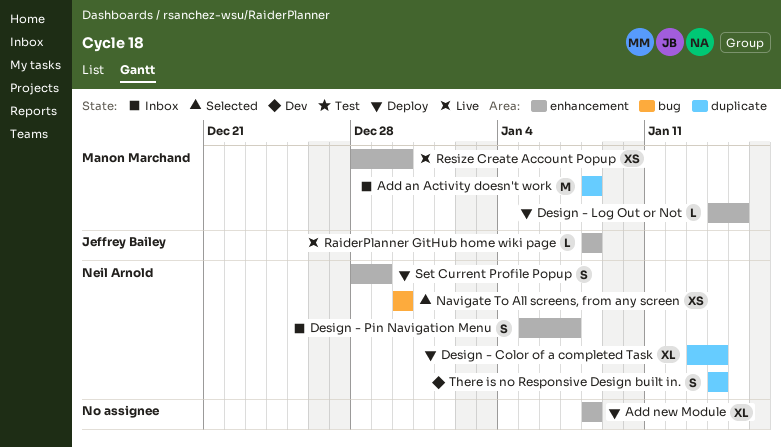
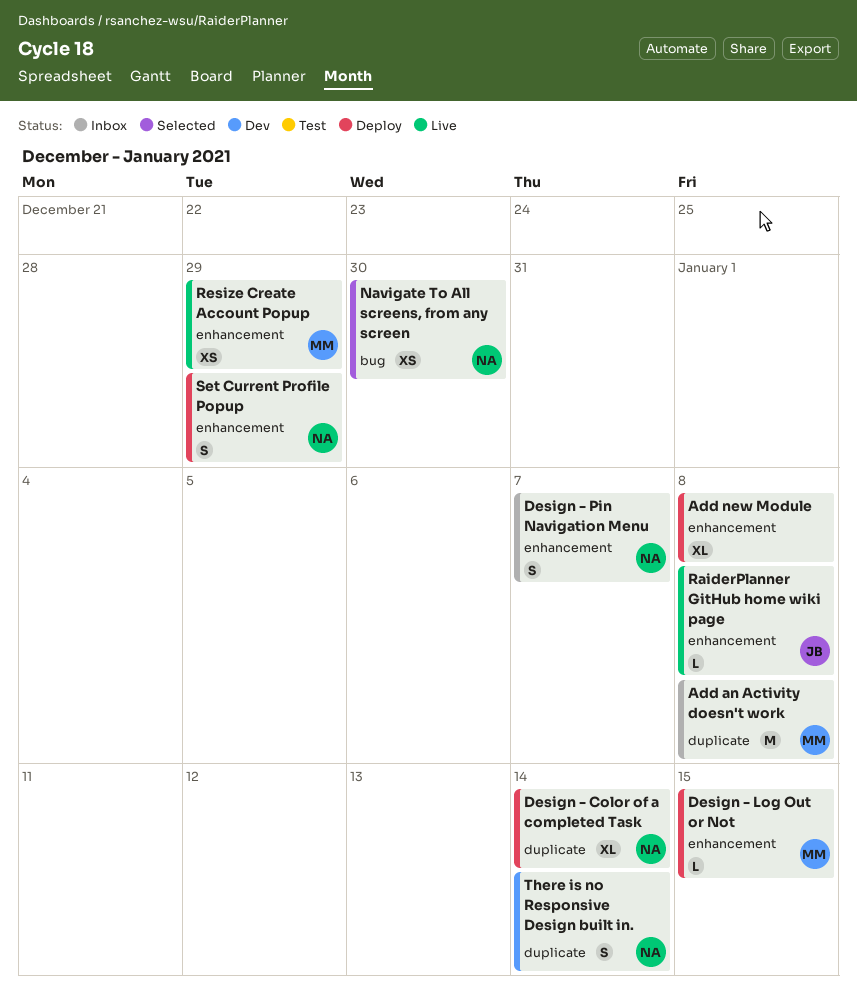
Resize Create Account Popup, due: Dec 30 -> Dec 29

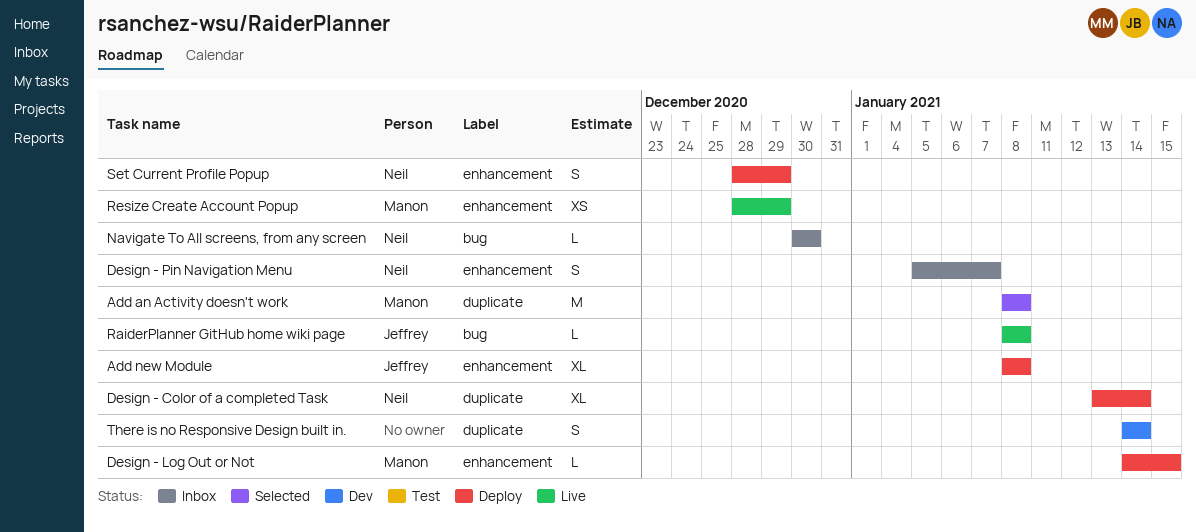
Add an Activity doesn't work, status: Inbox -> Selected
Add new Module, owner: none -> Jeffrey
Navigate To All screens, from any screen, status: Selected -> Inbox
Navigate To All screens, from any screen, estimate: XS -> L
RaiderPlanner GitHub home wiki page, label: enhancement -> bug
There is no Responsive Design built in., owner: Neil -> none

